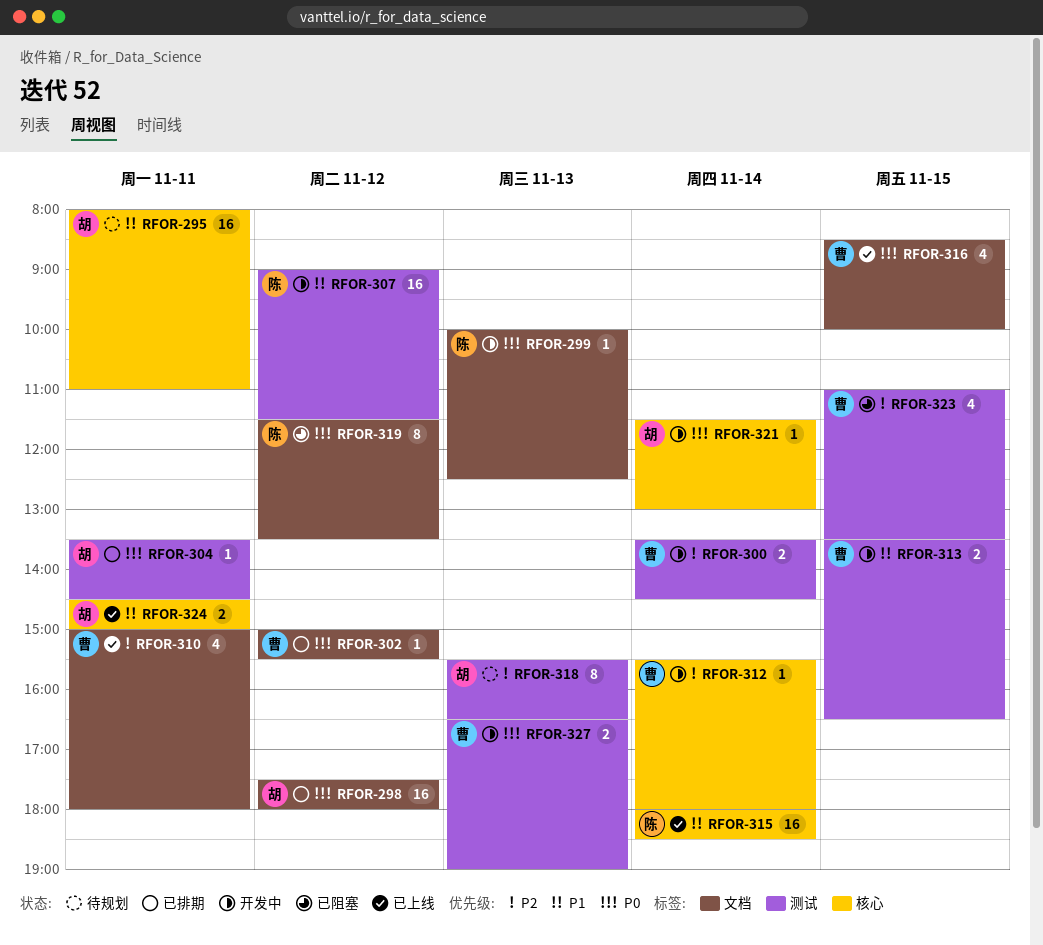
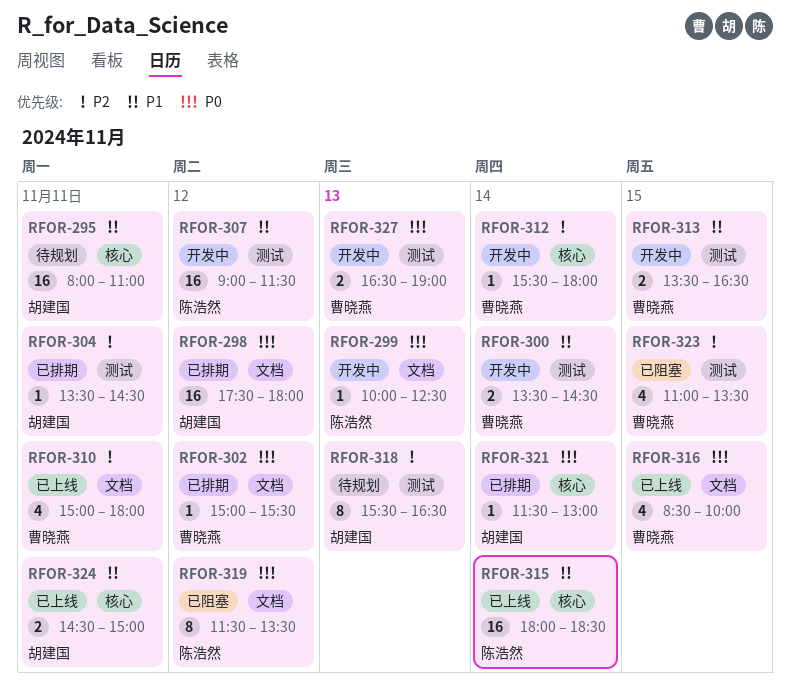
RFOR-300, priority: P2 -> P1
RFOR-304, priority: P0 -> P2
RFOR-321, status: 开发中 -> 已排期

